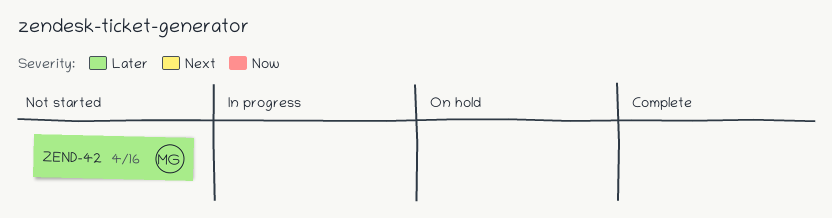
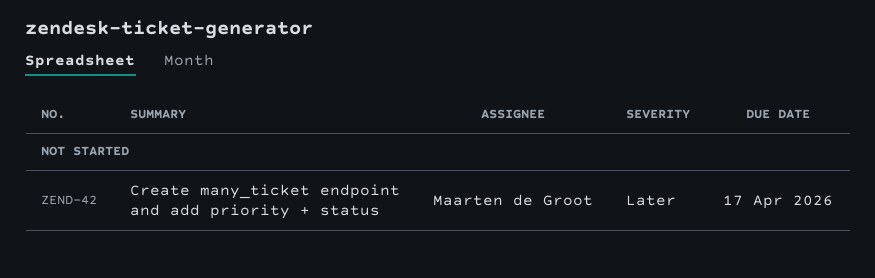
ZEND-42, due: Apr 16 -> Apr 17

